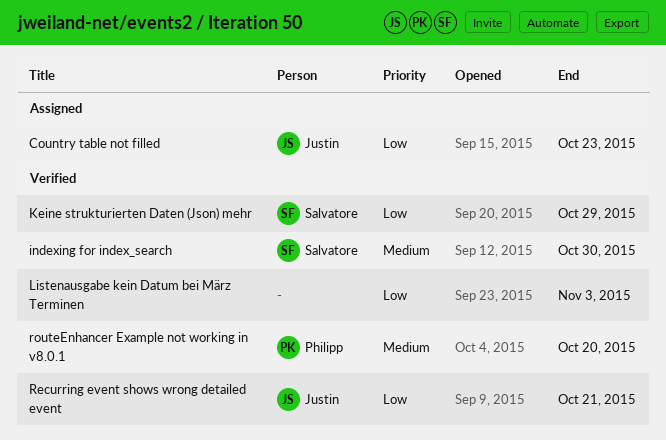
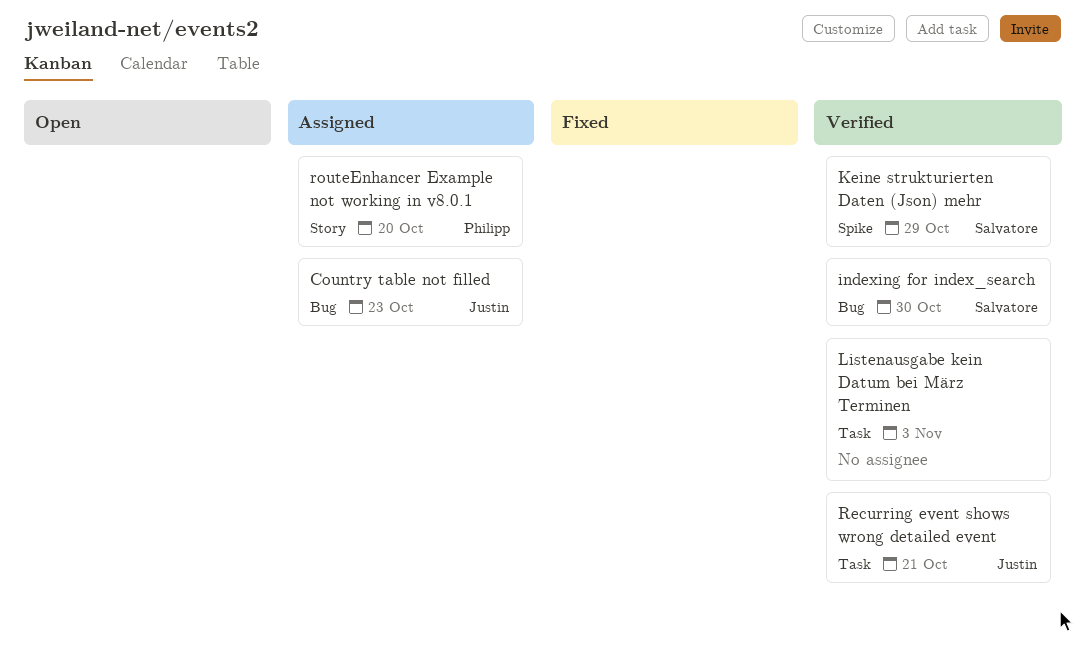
routeEnhancer Example not working in v8.0.1, status: Verified -> Assigned

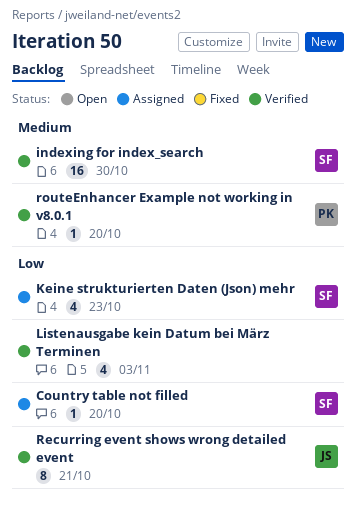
Country table not filled, owner: Justin -> Salvatore
Country table not filled, due: Oct 23 -> Oct 20
Keine strukturierten Daten (Json) mehr, status: Verified -> Assigned
Keine strukturierten Daten (Json) mehr, due: Oct 29 -> Oct 23
routeEnhancer Example not working in v8.0.1, status: Assigned -> Verified

